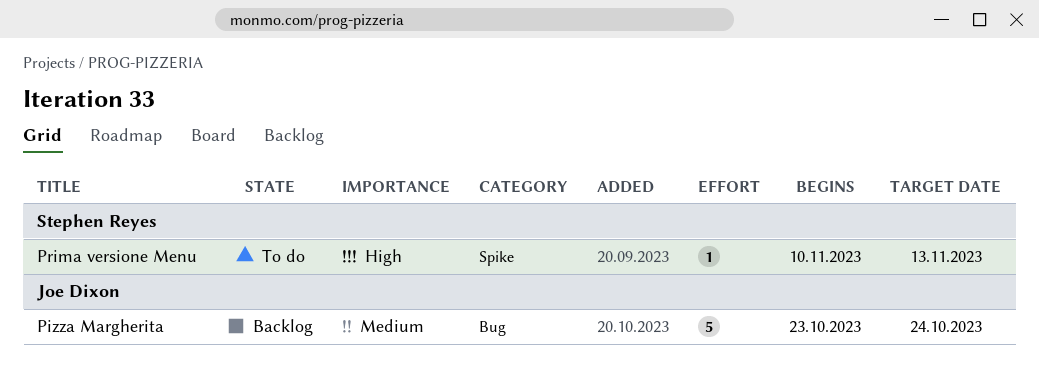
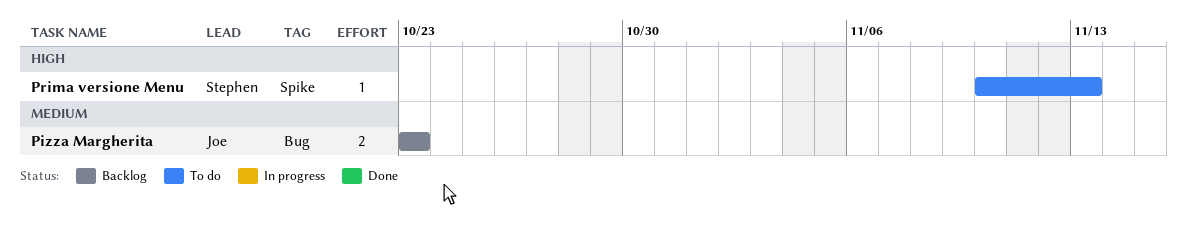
Pizza Margherita, estimate: 5 -> 2
Pizza Margherita, due: Oct 24 -> Oct 23

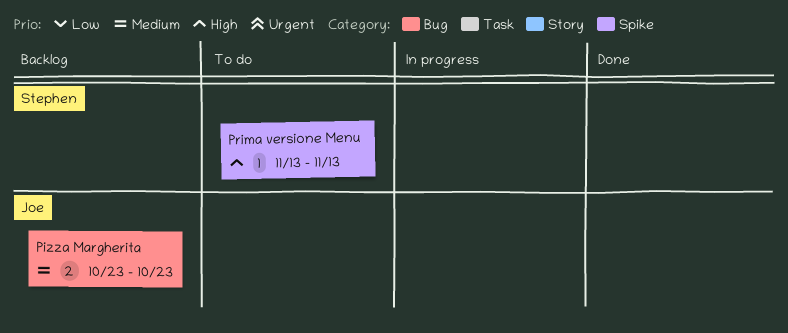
Prima versione Menu, start: Nov 10 -> Nov 13

